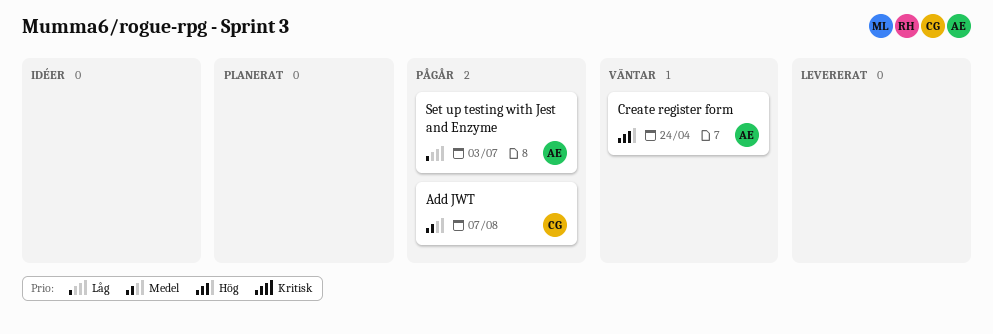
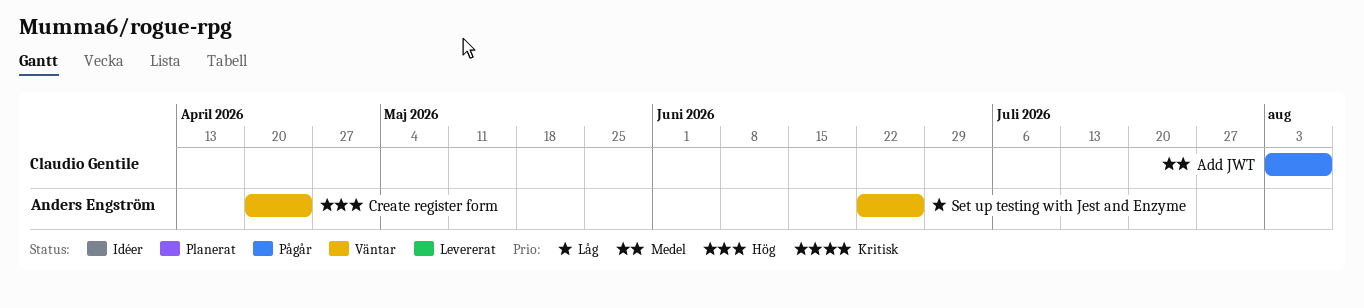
Set up testing with Jest and Enzyme, status: Pågår -> Väntar
Set up testing with Jest and Enzyme, due: Jul 3 -> Jun 26

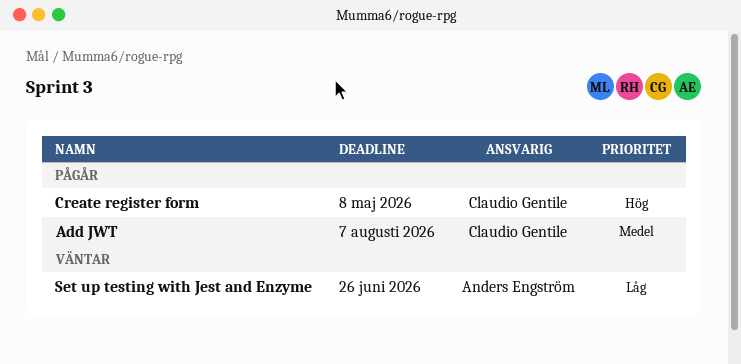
Create register form, status: Väntar -> Pågår
Create register form, owner: Anders Engström -> Claudio Gentile
Create register form, due: Apr 24 -> May 8

